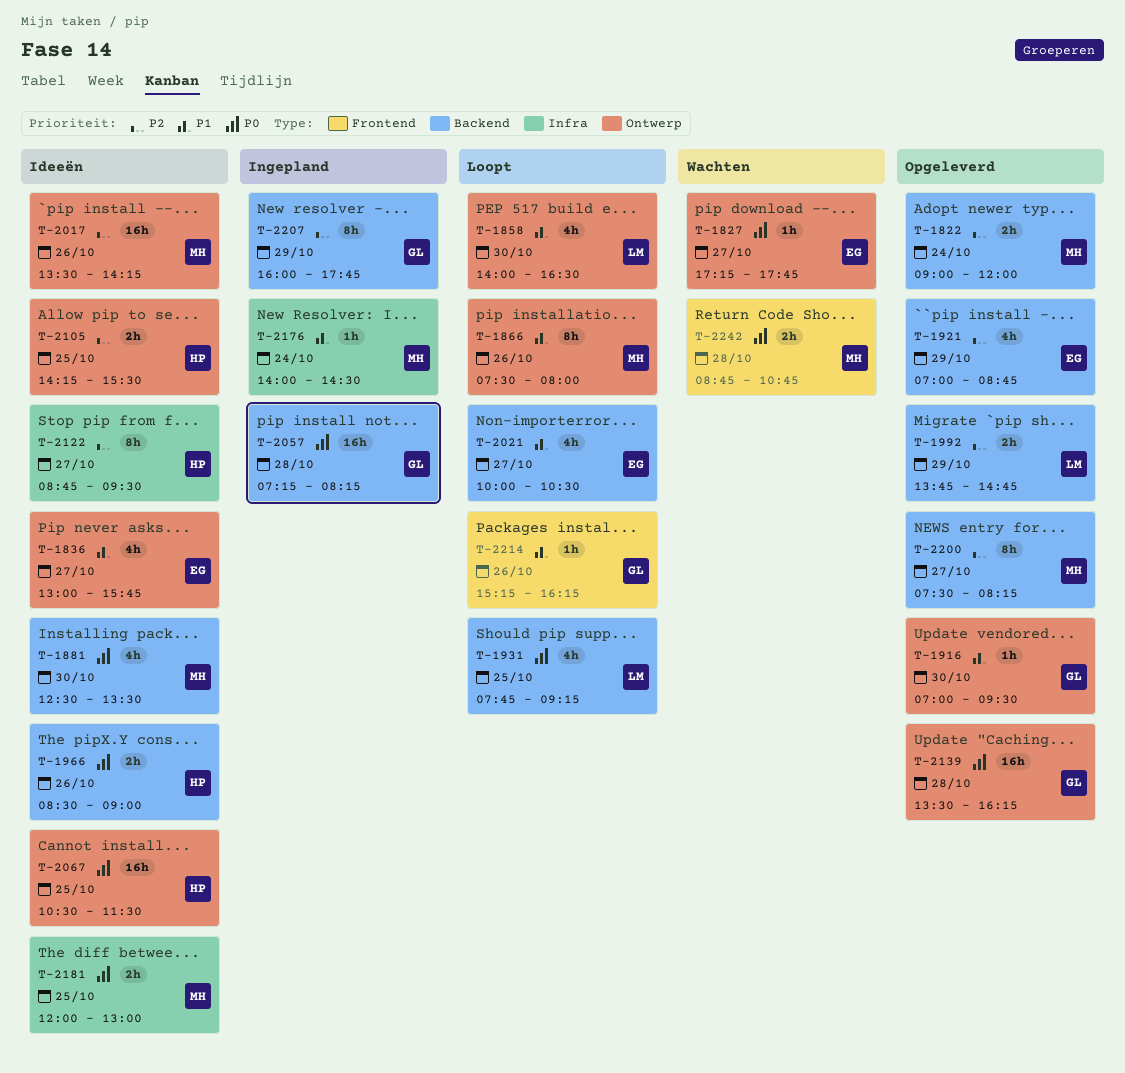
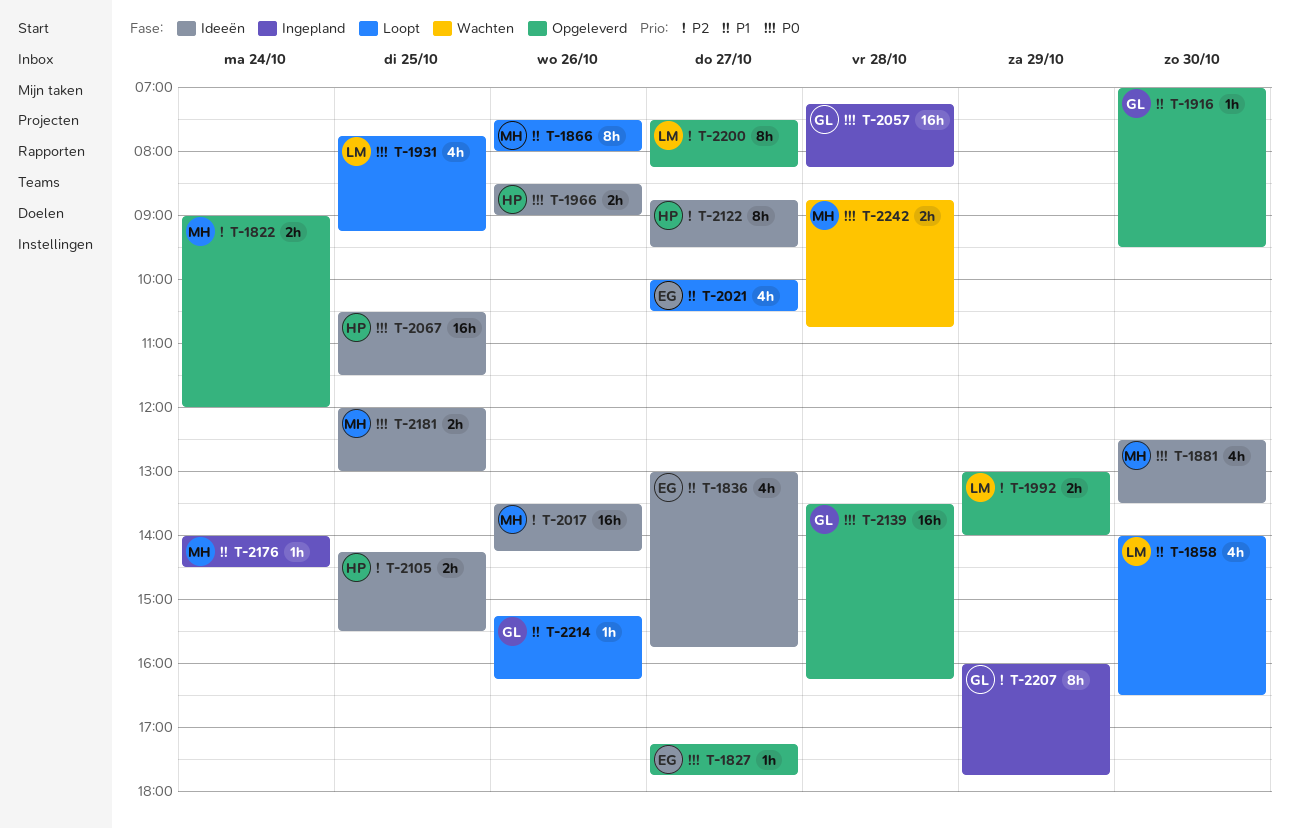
T-1827, status: Wachten -> Opgeleverd
T-1921: present -> none
T-1992, begins: 13:45 -> 13:00
T-1992, ends: 14:45 -> 14:00
T-2200, owner: MH -> LM

